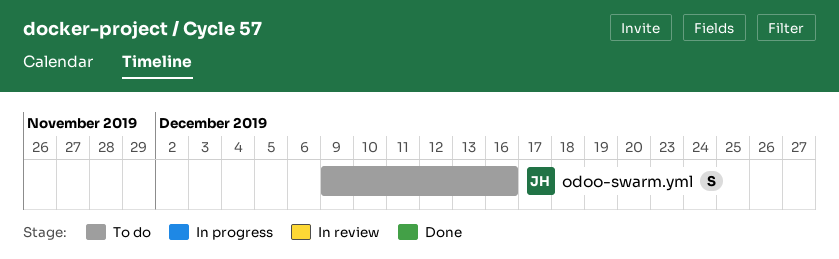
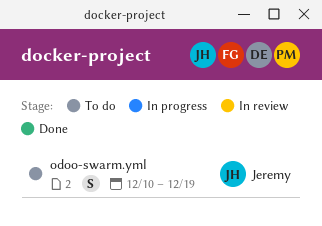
odoo-swarm.yml, start: Dec 9 -> Dec 10
odoo-swarm.yml, due: Dec 16 -> Dec 19

